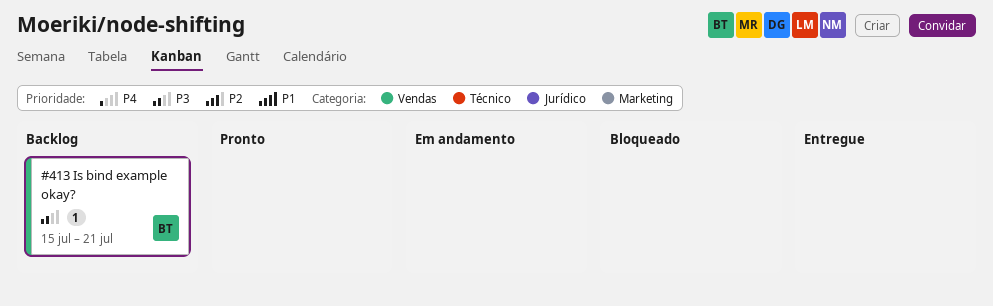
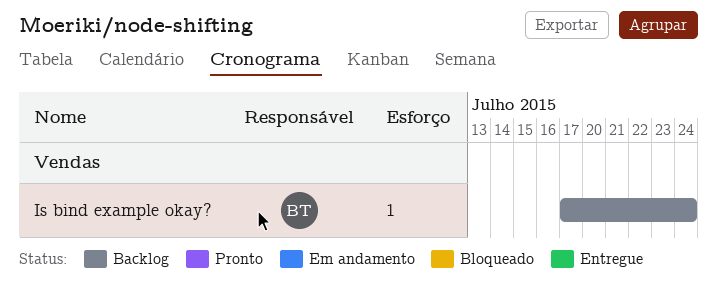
Is bind example okay?, start: Jul 15 -> Jul 17
Is bind example okay?, due: Jul 21 -> Jul 24

